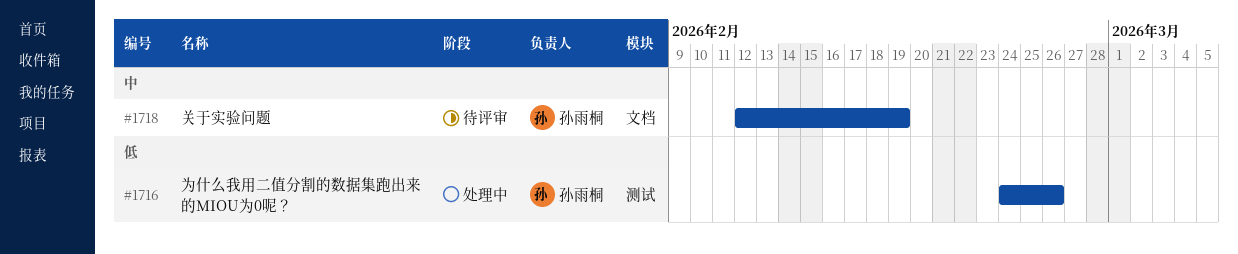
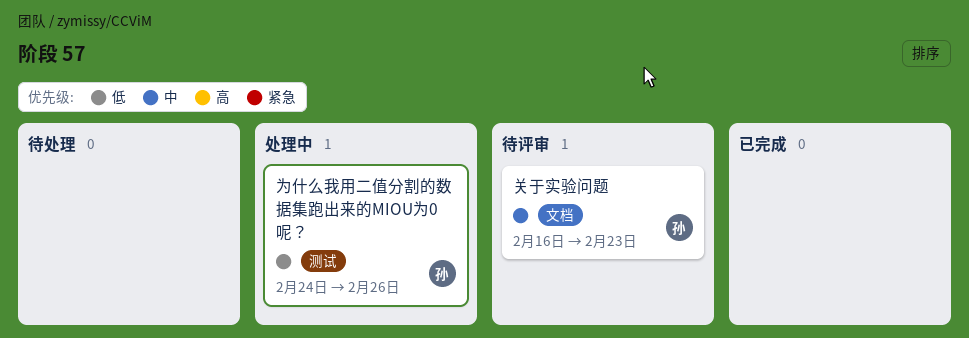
关于实验问题, start: Feb 12 -> Feb 16
关于实验问题, due: Feb 19 -> Feb 23

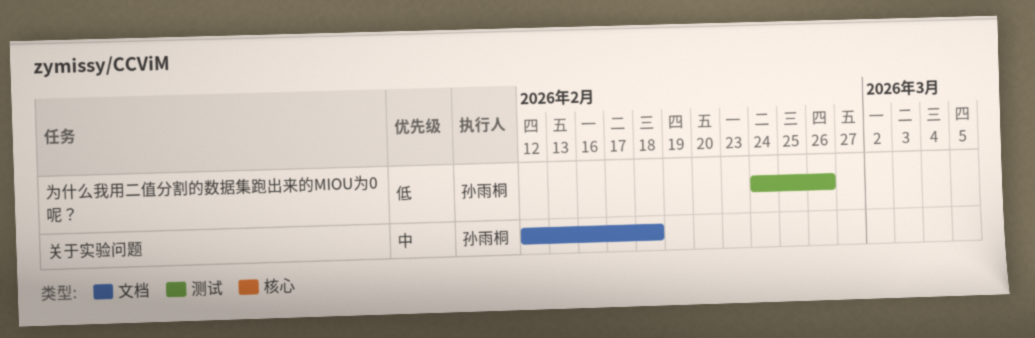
关于实验问题, start: Feb 16 -> Feb 12
关于实验问题, due: Feb 23 -> Feb 18

